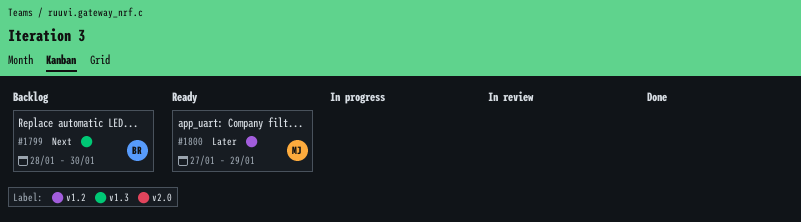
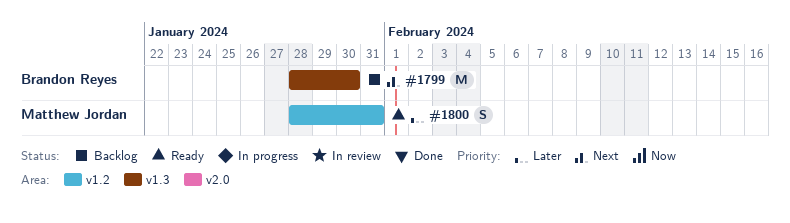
#1800, start: Jan 27 -> Jan 28
#1800, due: Jan 29 -> Jan 31

